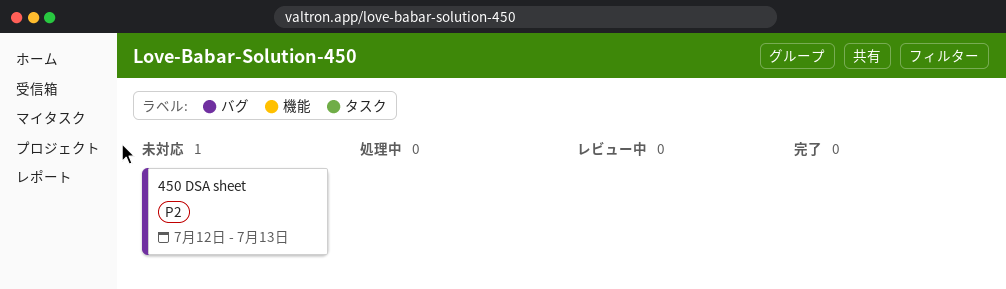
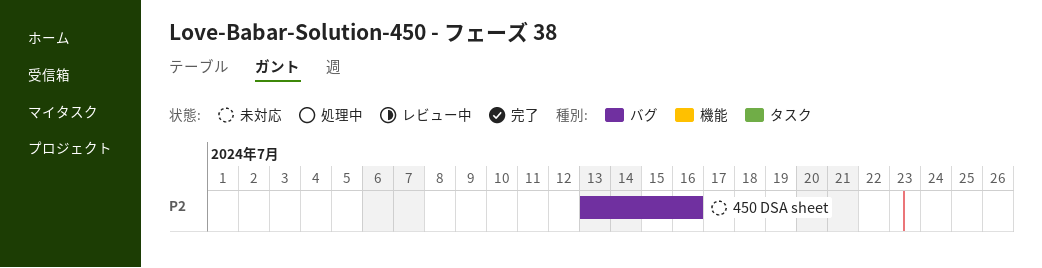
450 DSA sheet, start: Jul 12 -> Jul 13
450 DSA sheet, due: Jul 13 -> Jul 16

